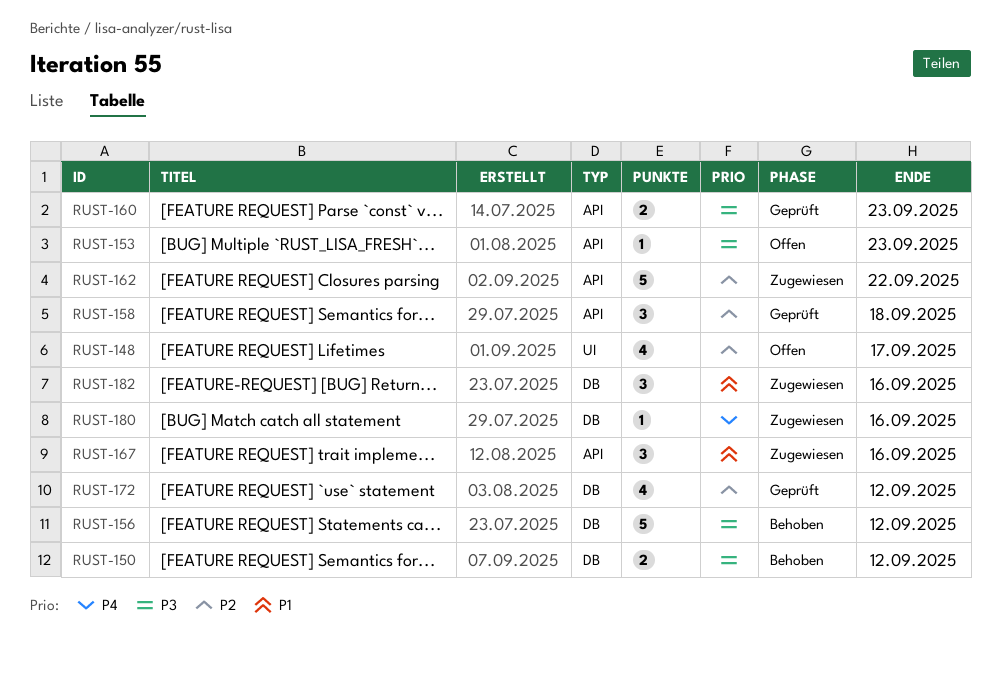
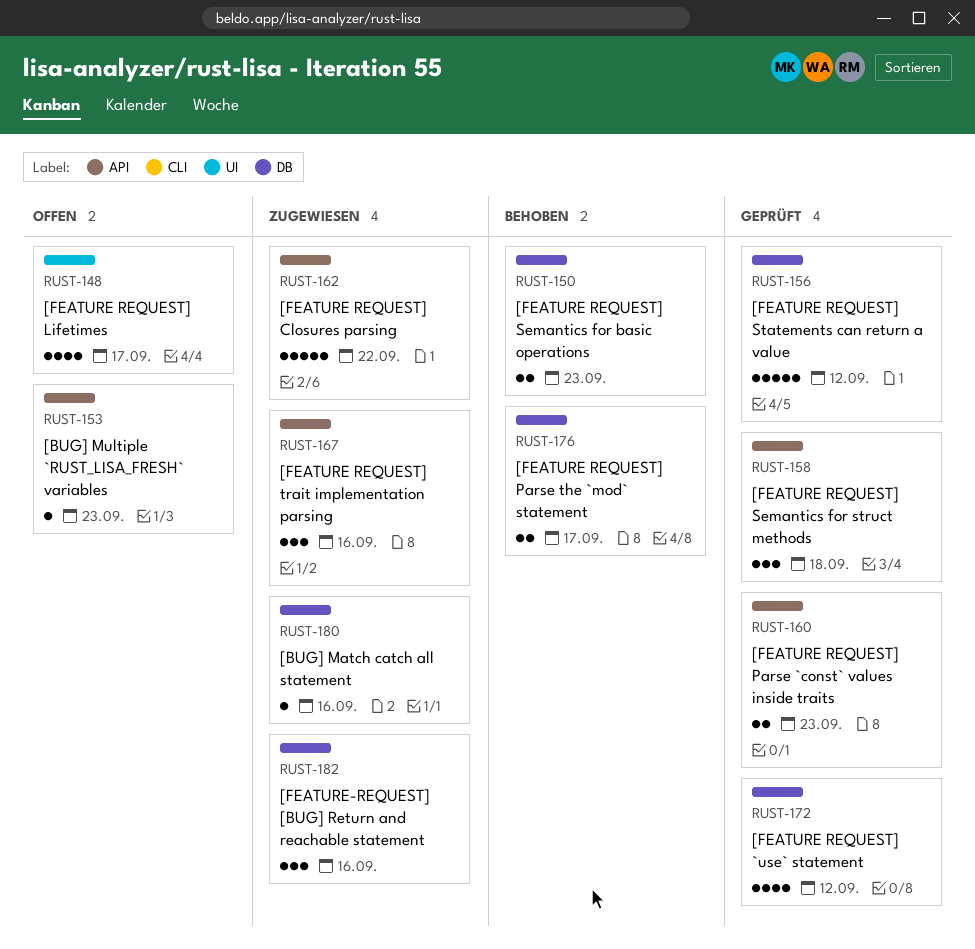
RUST-150, due: Sep 12 -> Sep 23
RUST-156, status: Behoben -> Geprüft
RUST-176: none -> present

